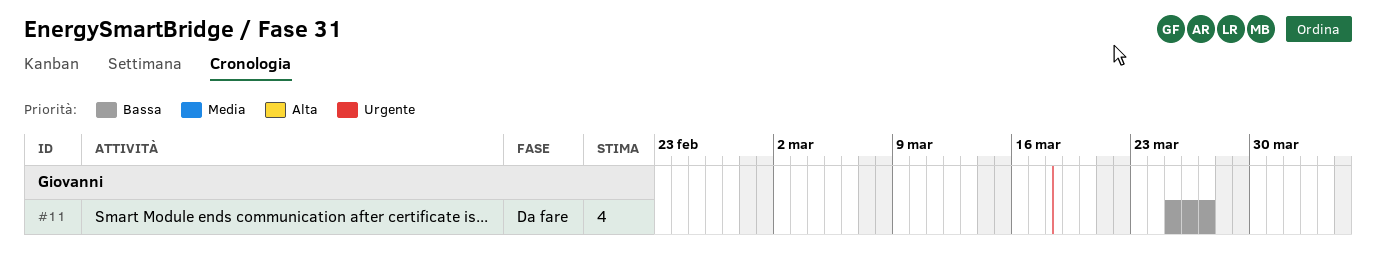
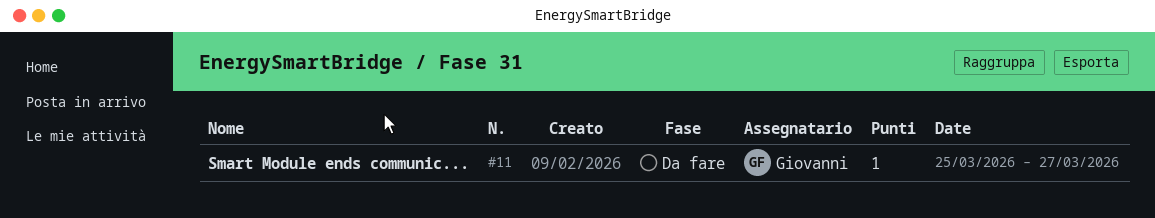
#11, estimate: 4 -> 1

